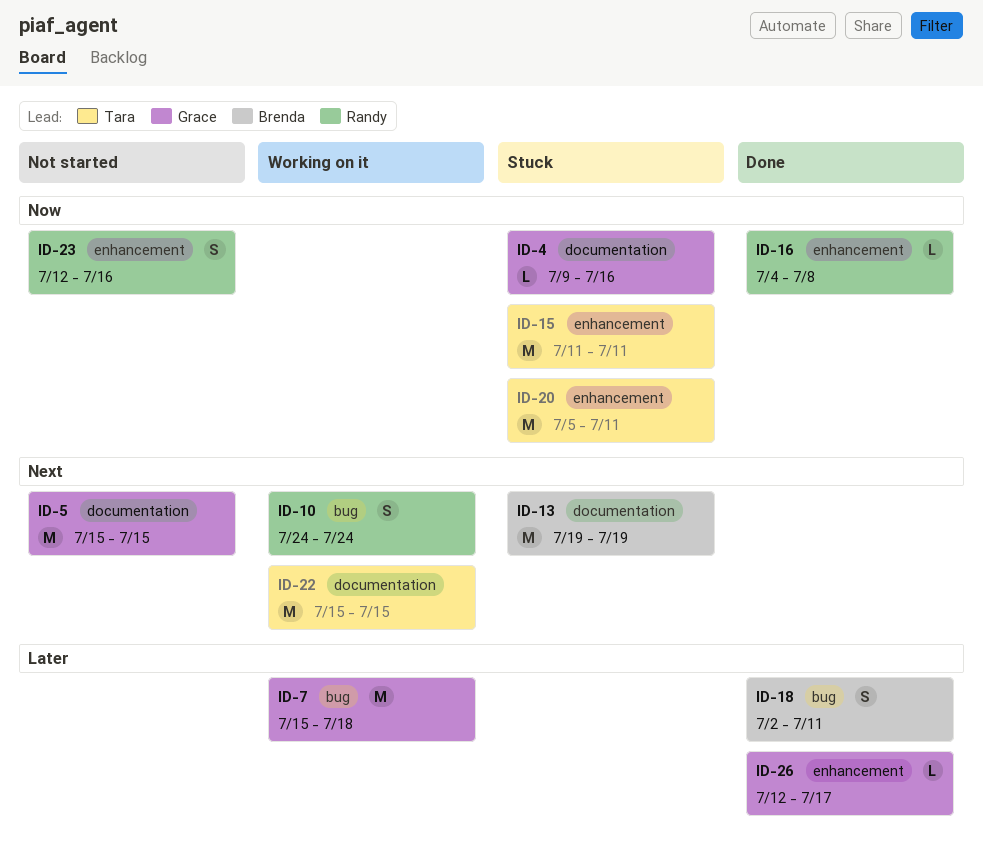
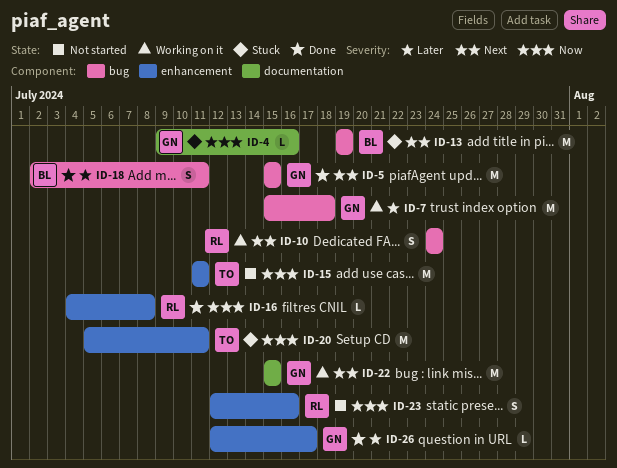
ID-5, status: Not started -> Done
ID-5, label: documentation -> bug
ID-13, label: documentation -> bug
ID-15, status: Stuck -> Not started
ID-22, owner: Tara -> Grace

